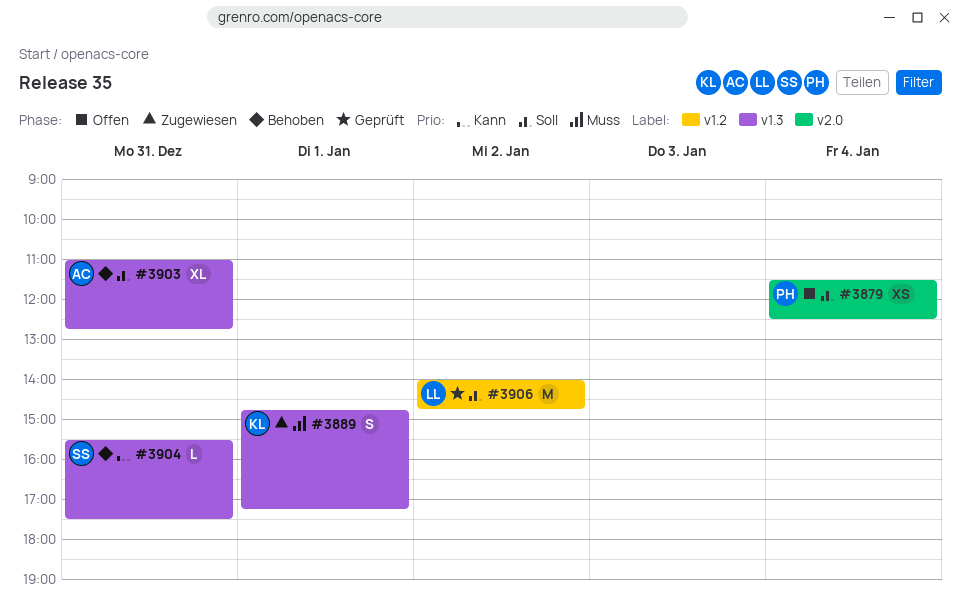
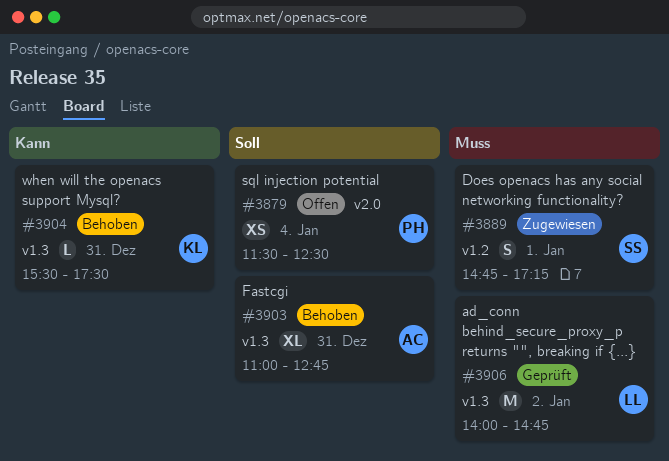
#3889, owner: KL -> SS
#3889, label: v1.3 -> v1.2
#3904, owner: SS -> KL
#3906, priority: Soll -> Muss
#3906, label: v1.2 -> v1.3

